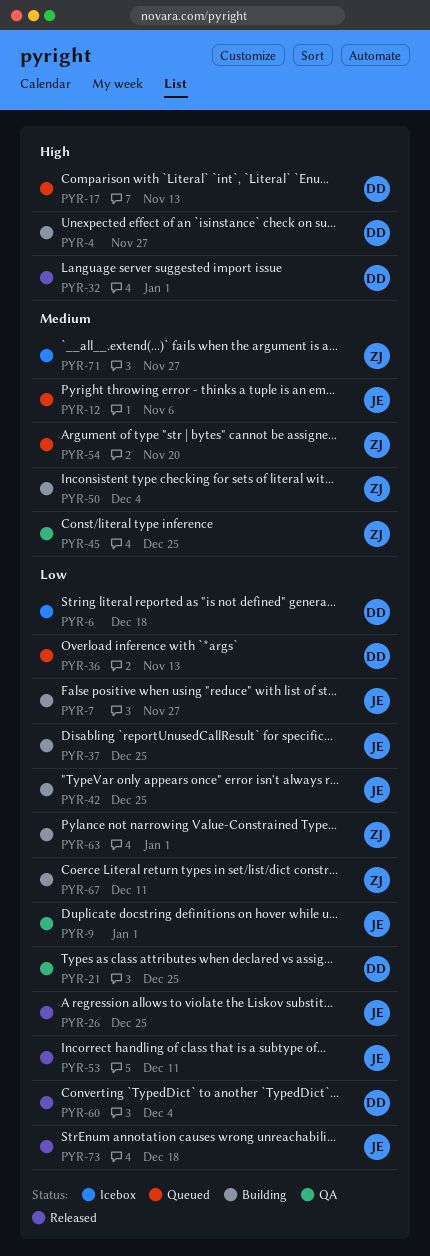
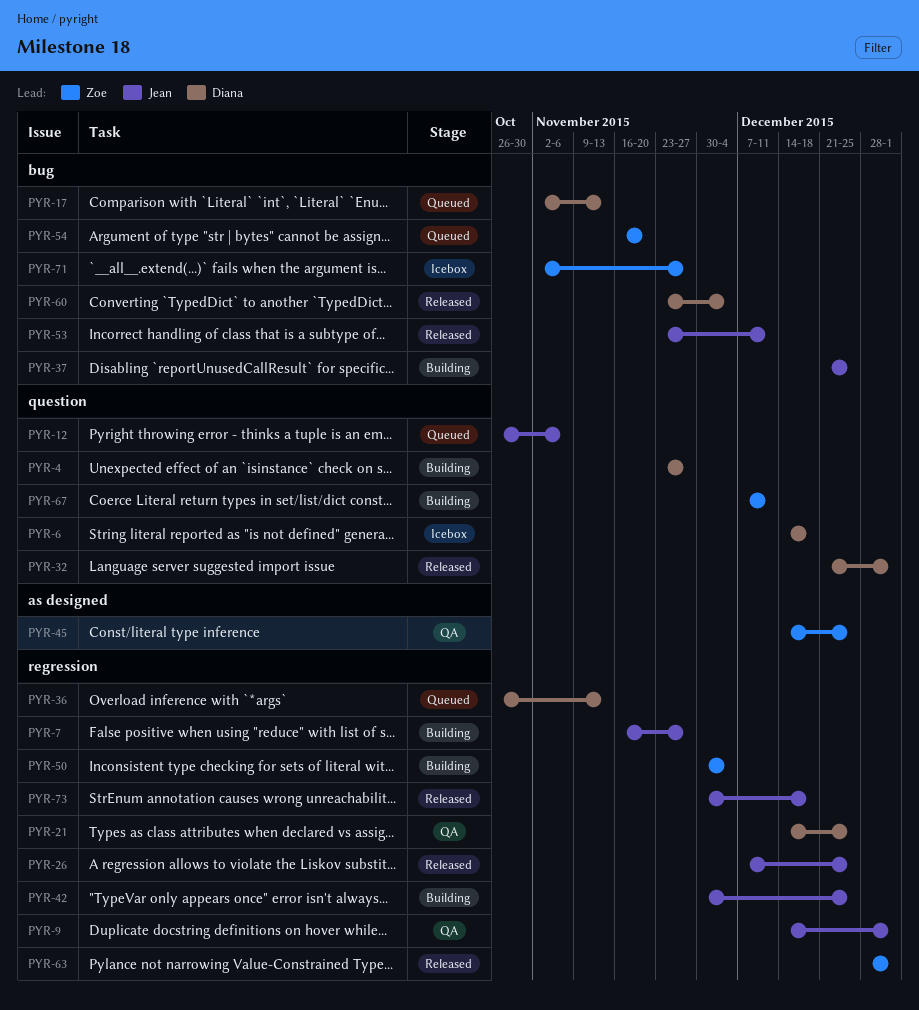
PYR-63, status: Building -> Released

